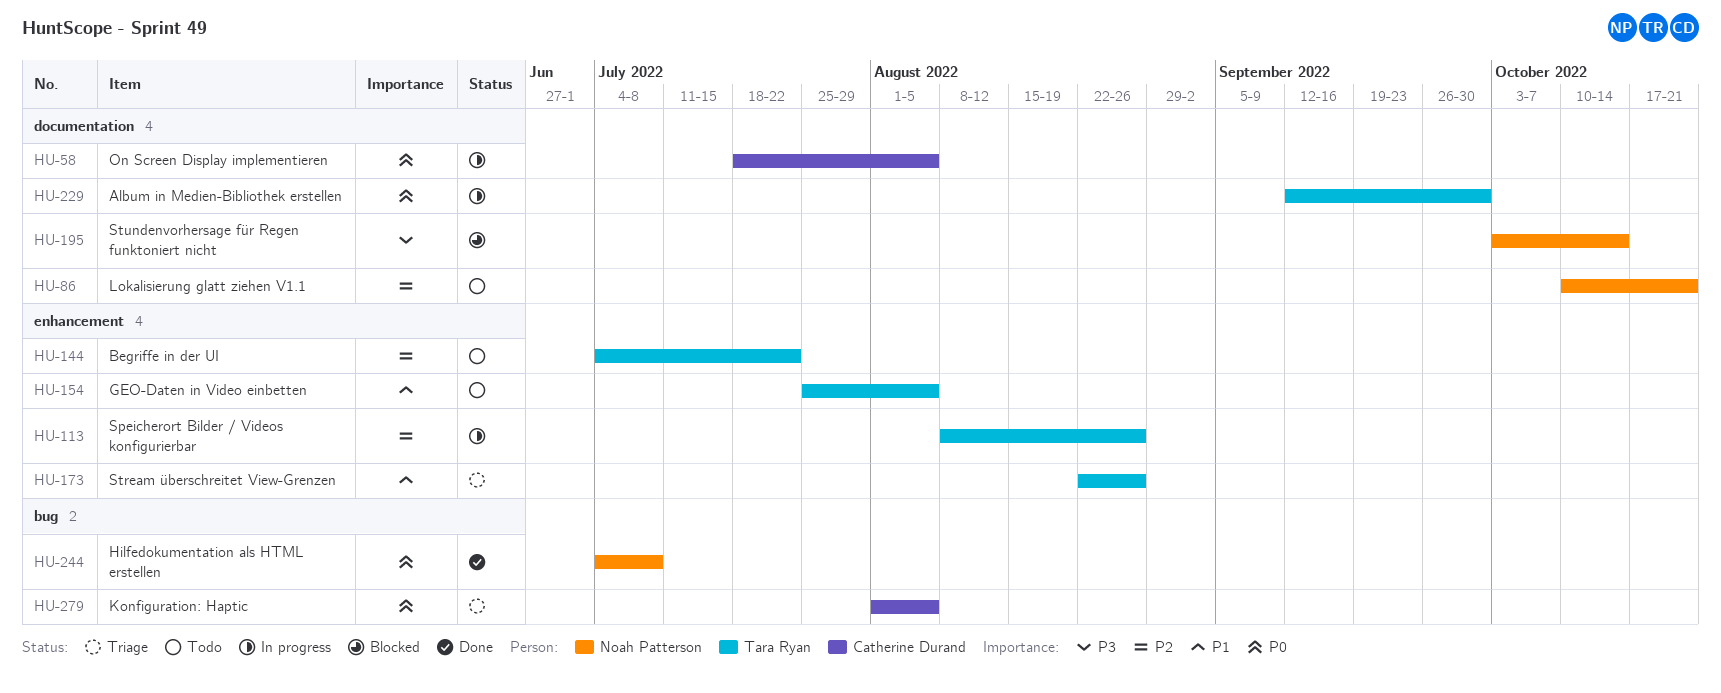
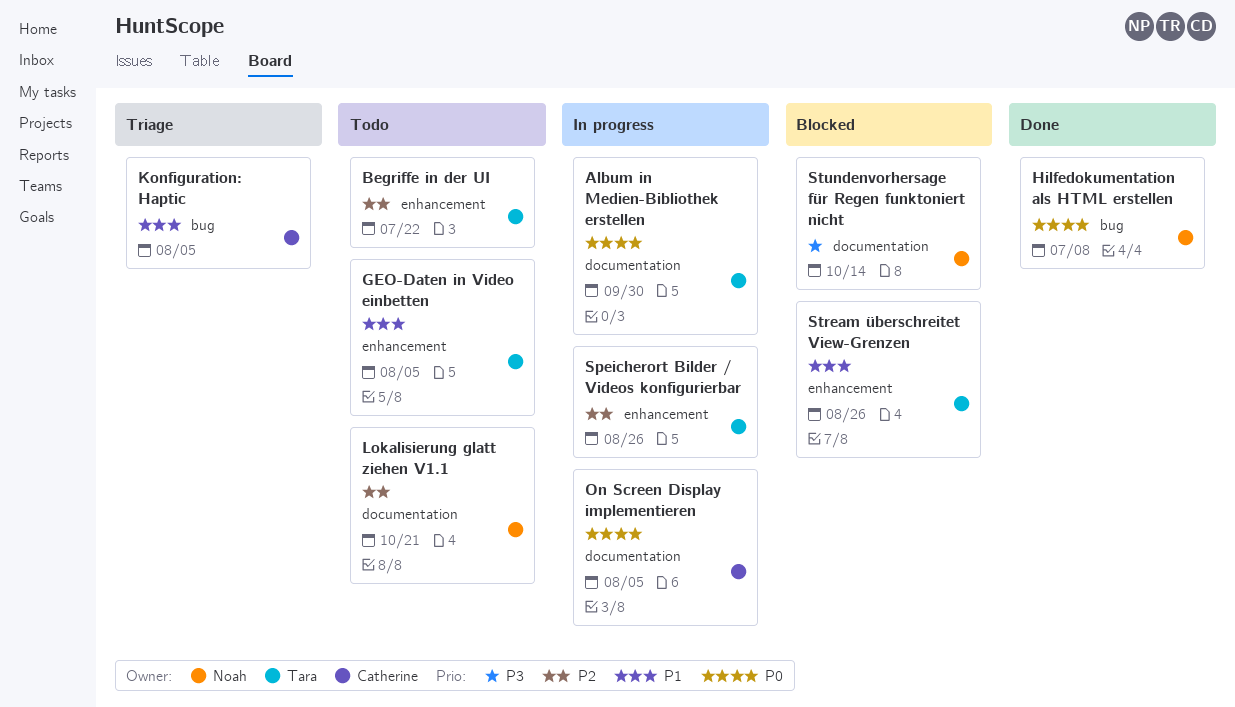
Konfiguration: Haptic, priority: P0 -> P1
Stream überschreitet View-Grenzen, status: Triage -> Blocked

